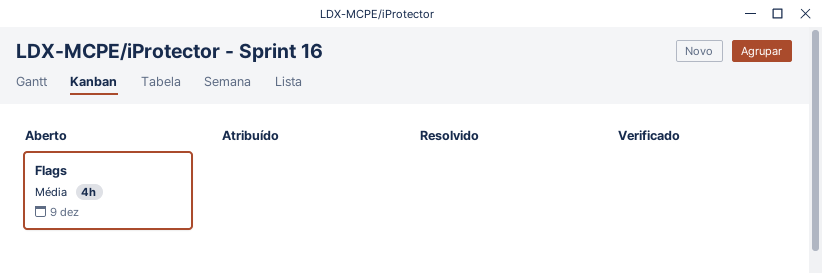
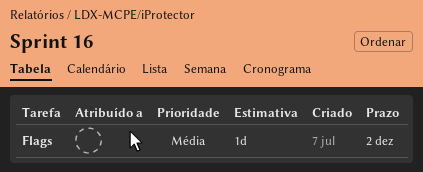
Flags, estimate: 4h -> 1d
Flags, due: Dec 9 -> Dec 2

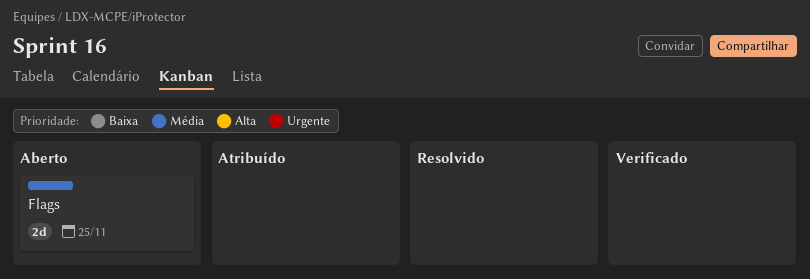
Flags, estimate: 1d -> 2d
Flags, due: Dec 2 -> Nov 25

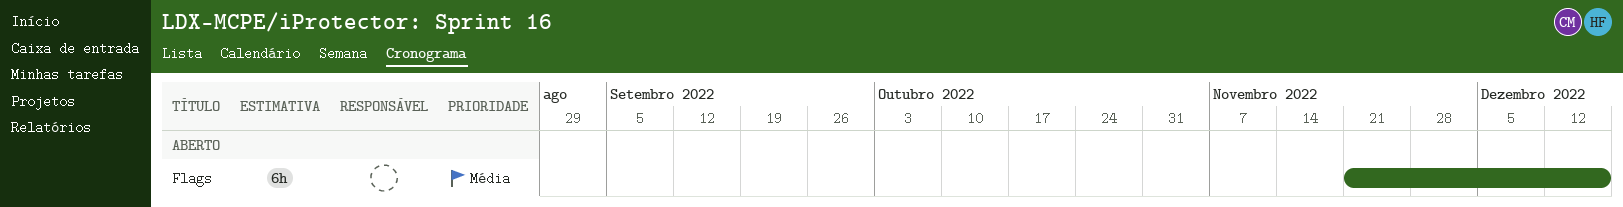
Flags, estimate: 2d -> 6h
Flags, due: Nov 25 -> Dec 16

